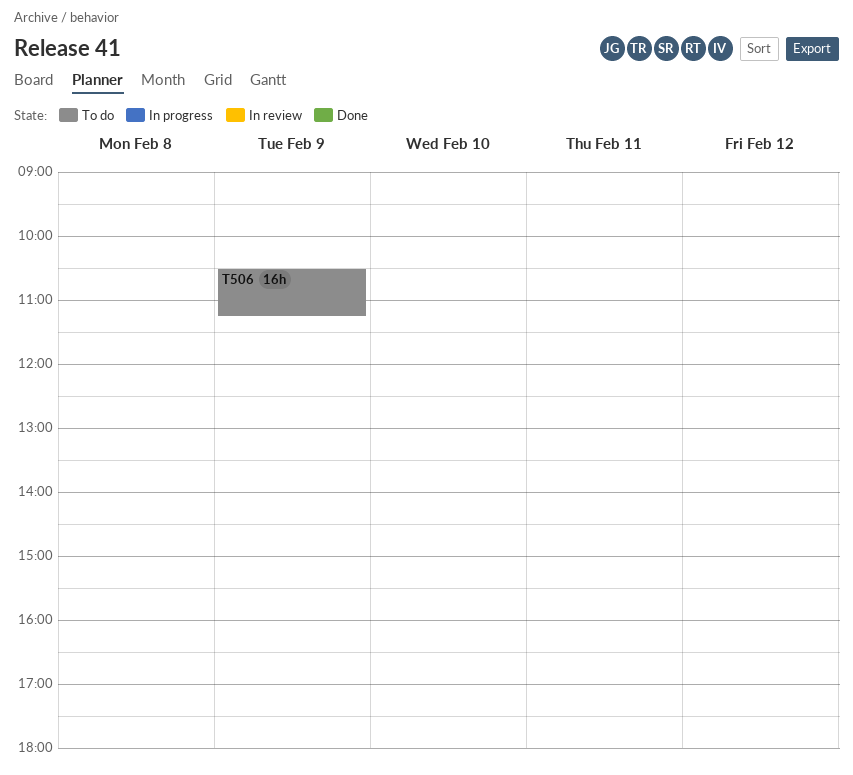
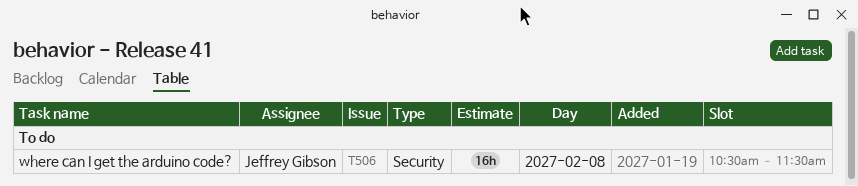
T506, day: Feb 9 -> Feb 8
T506, ends: 11:15 -> 11:30

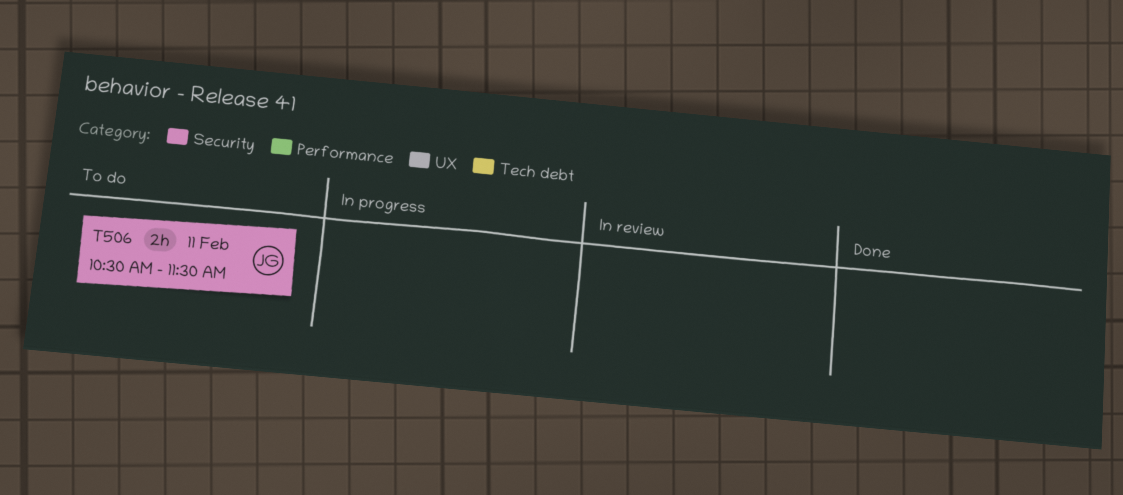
T506, estimate: 16h -> 2h
T506, day: Feb 8 -> Feb 11

